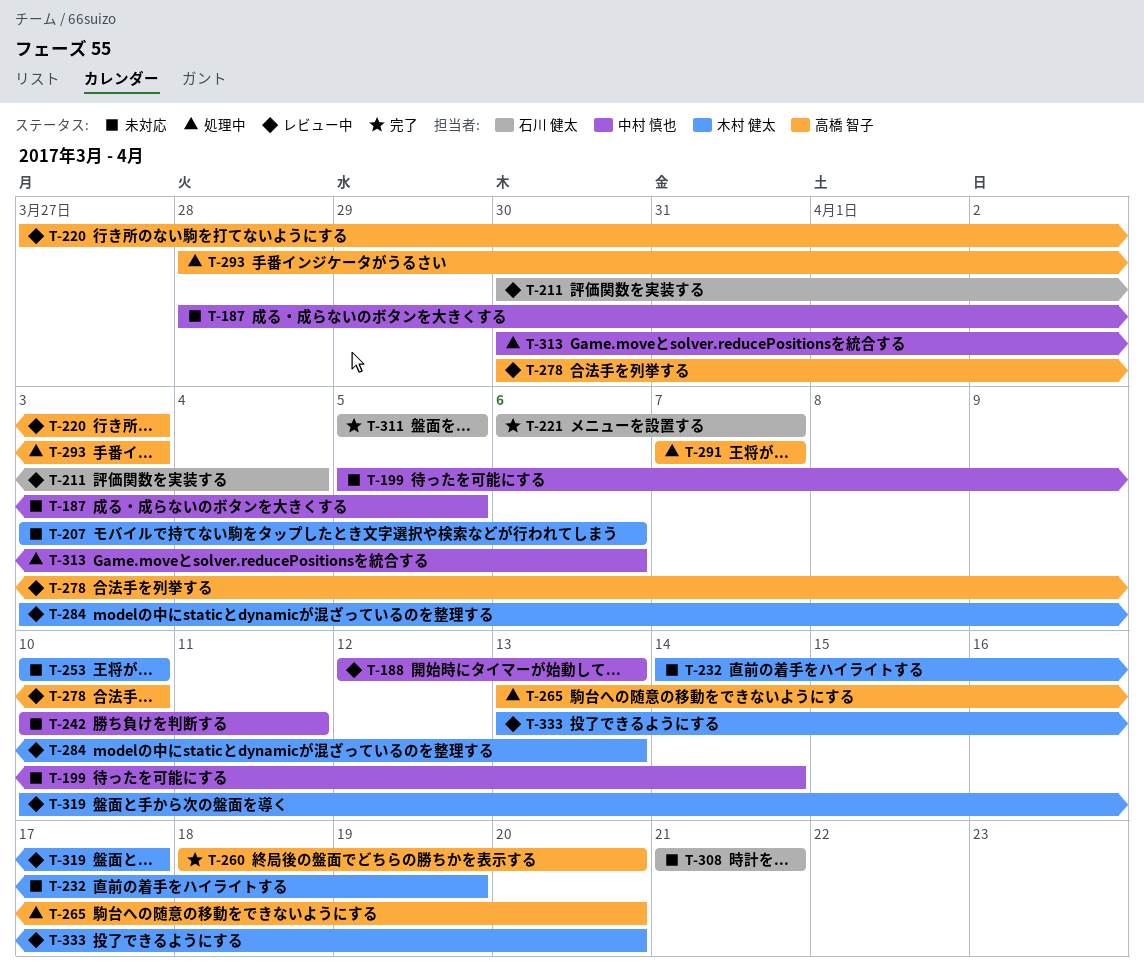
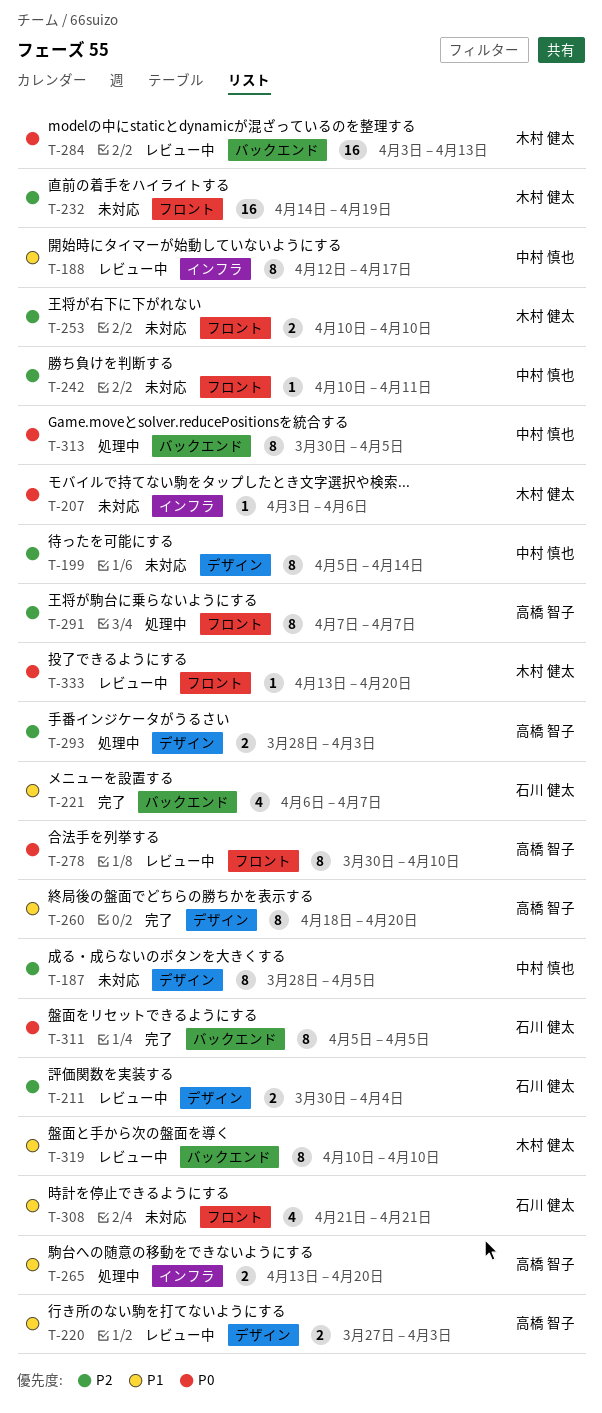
T-188, due: Apr 13 -> Apr 17
T-313, due: Apr 6 -> Apr 5
T-319, due: Apr 17 -> Apr 10

